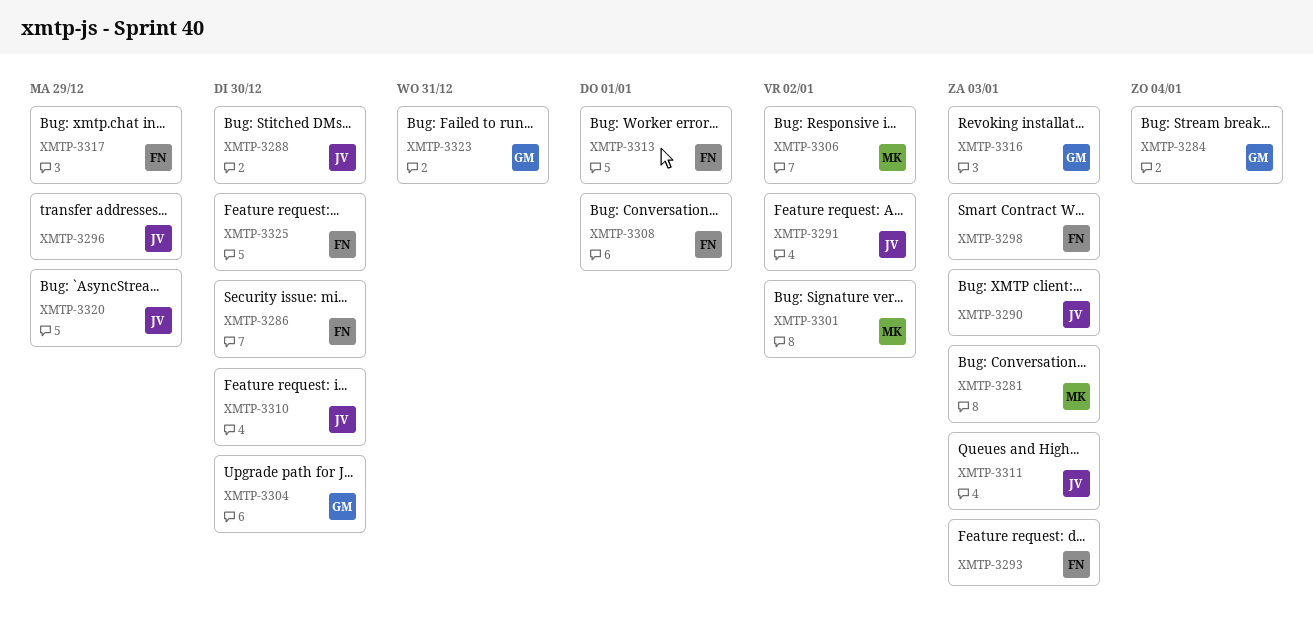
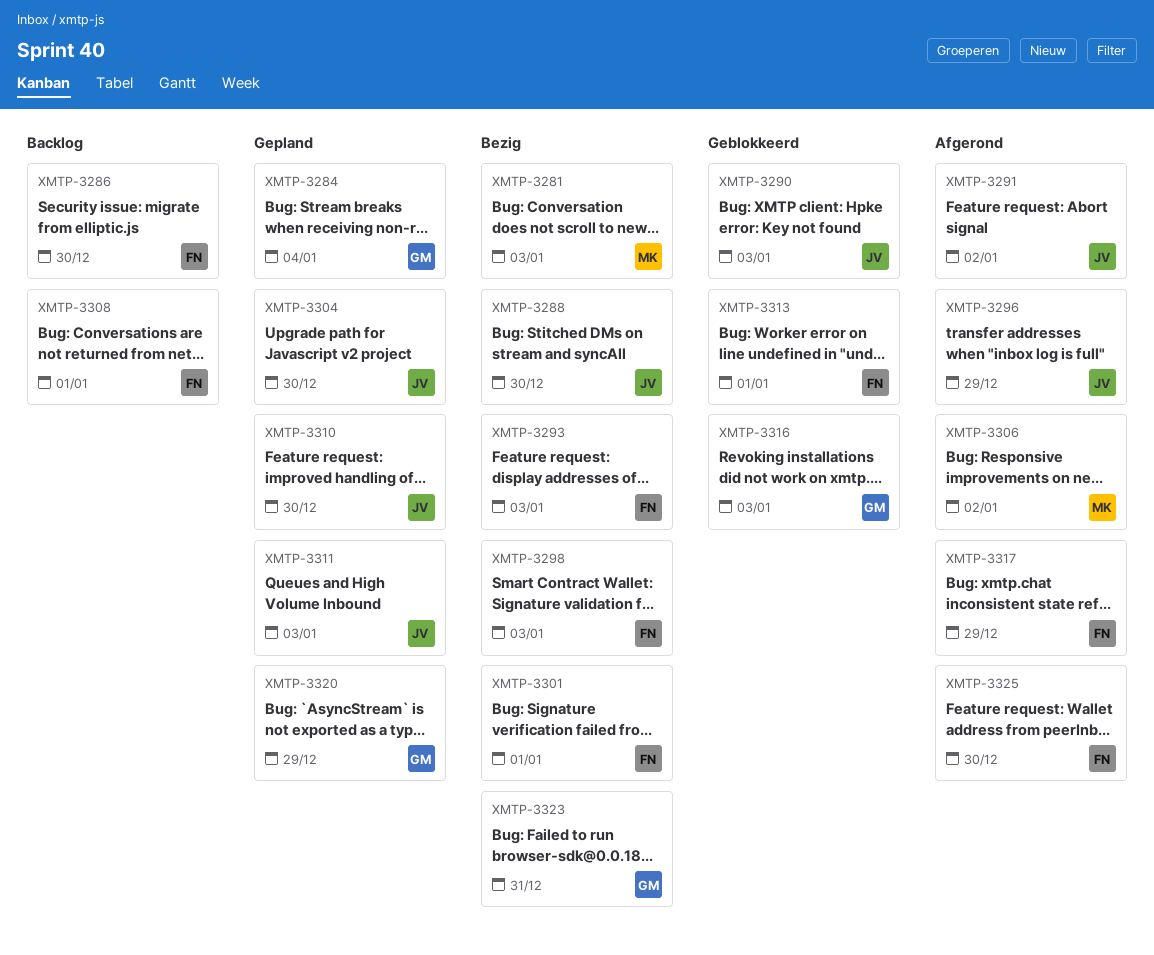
XMTP-3301, owner: MK -> FN
XMTP-3301, due: Jan 2 -> Jan 1
XMTP-3304, owner: GM -> JV
XMTP-3320, owner: JV -> GM

